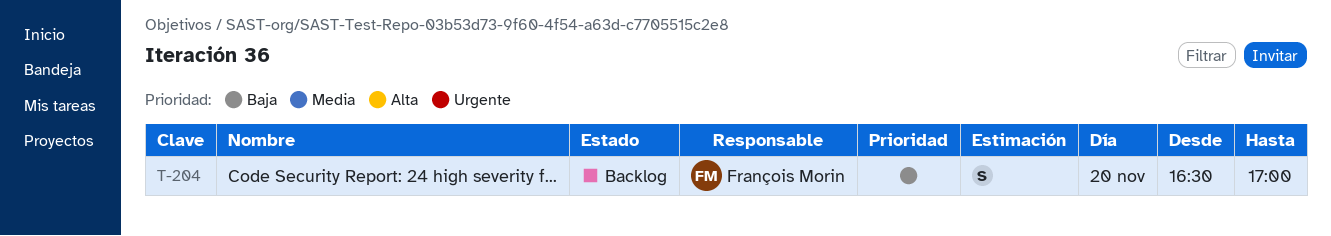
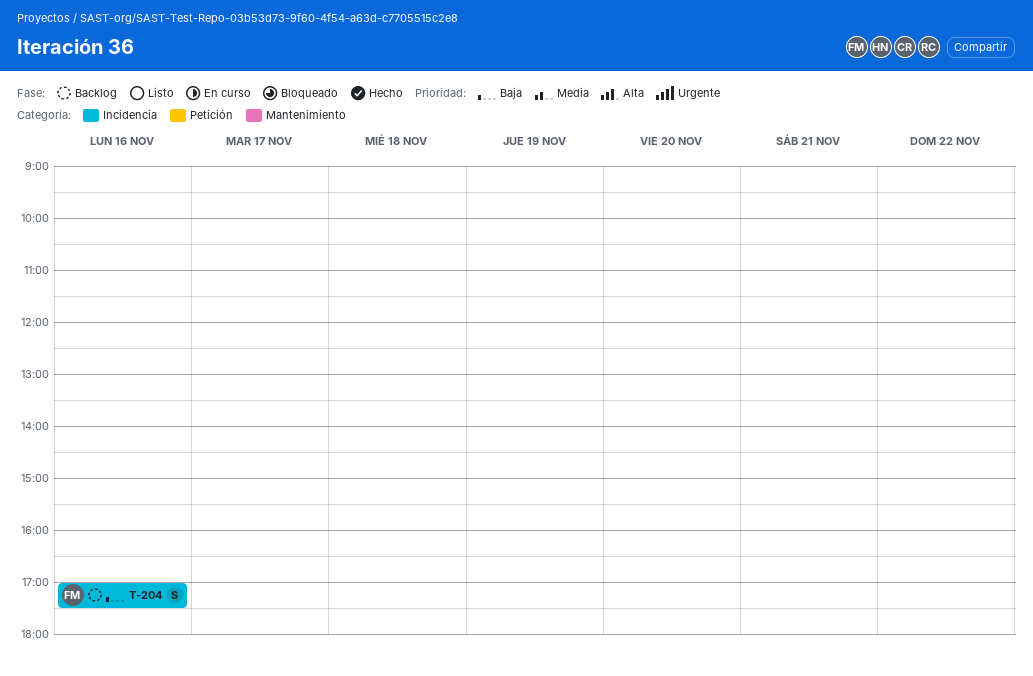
T-204, day: Nov 20 -> Nov 16
T-204, begins: 16:30 -> 17:00
T-204, ends: 17:00 -> 17:30

